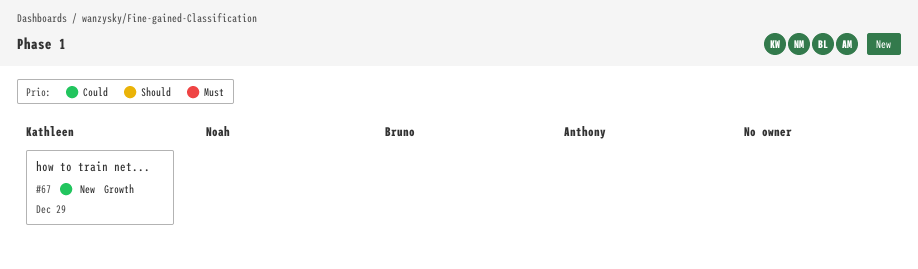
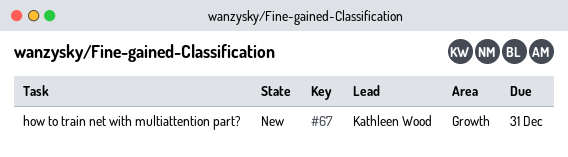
#67, due: Dec 29 -> Dec 31

